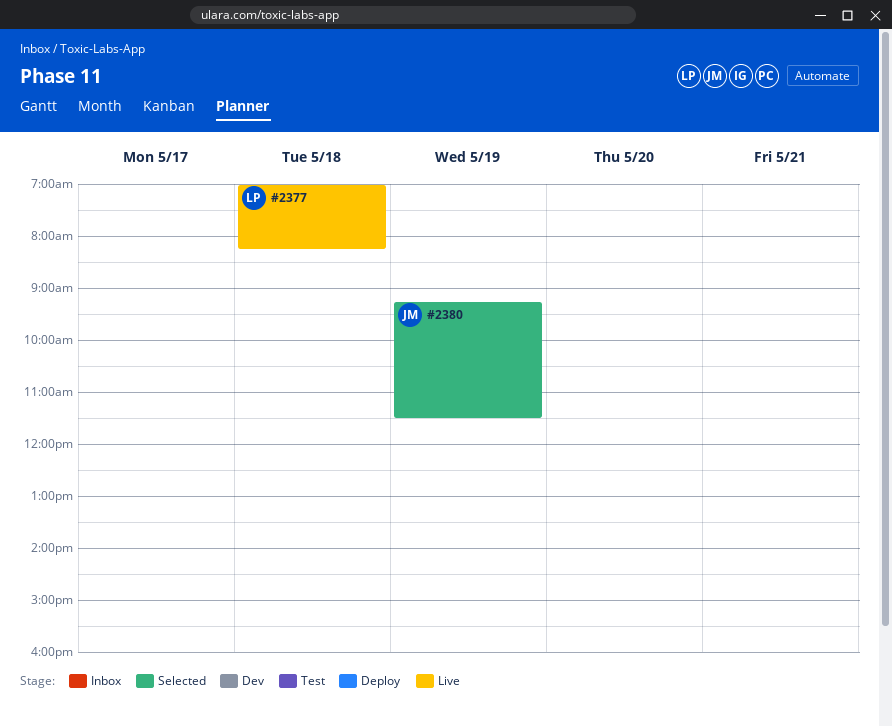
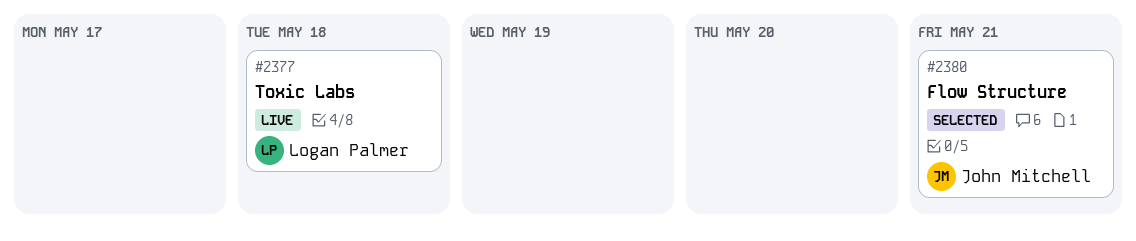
#2380, day: May 19 -> May 21

